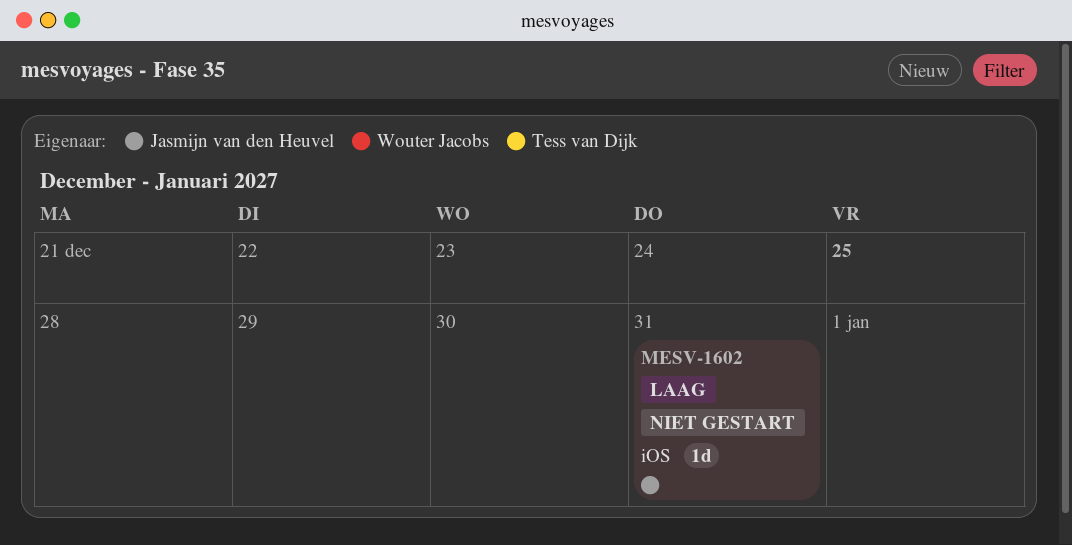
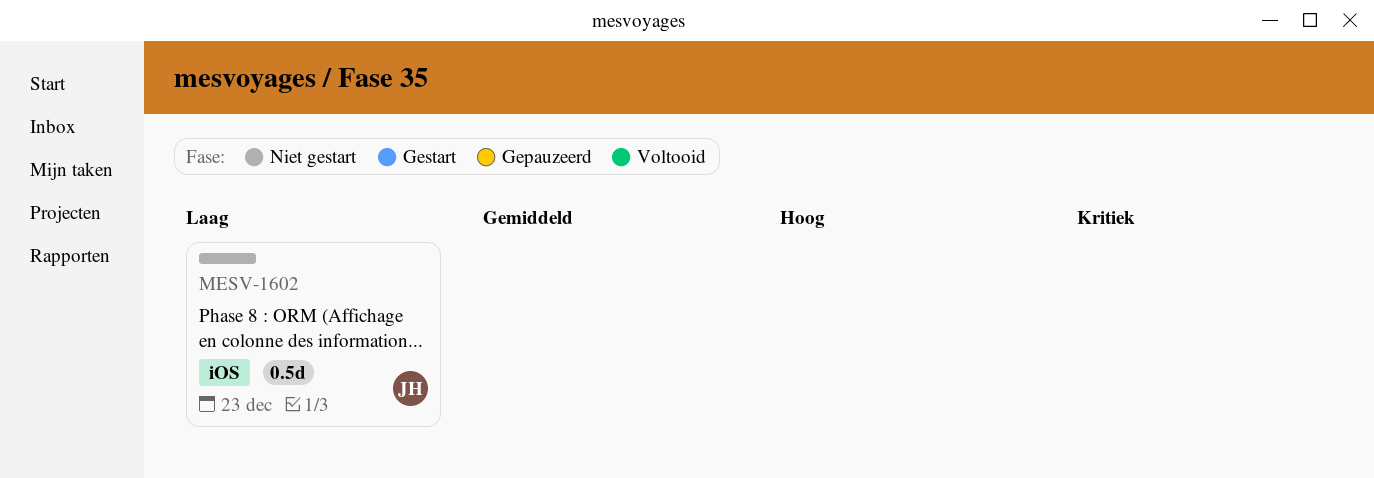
MESV-1602, estimate: 1d -> 0.5d
MESV-1602, due: Dec 31 -> Dec 23

